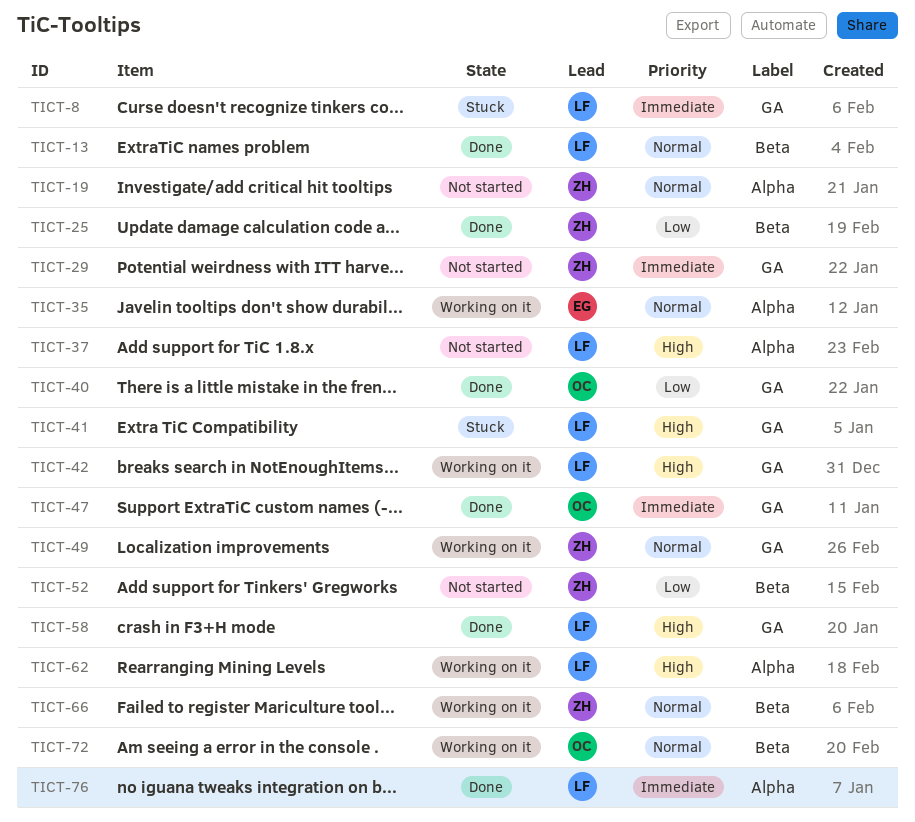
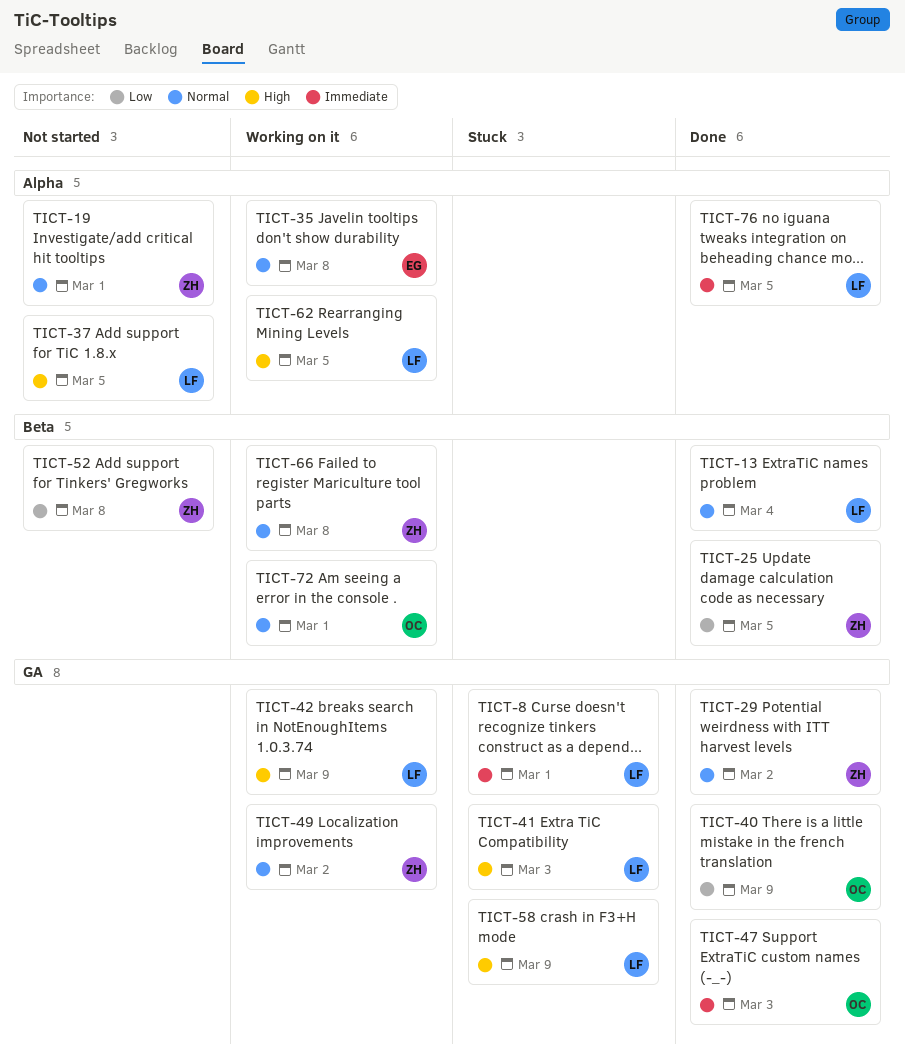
TICT-29, status: Not started -> Done
TICT-29, priority: Immediate -> Normal
TICT-58, status: Done -> Stuck

